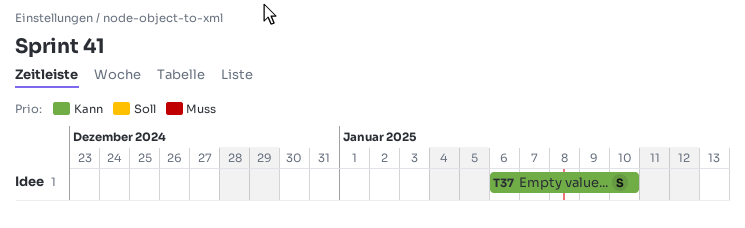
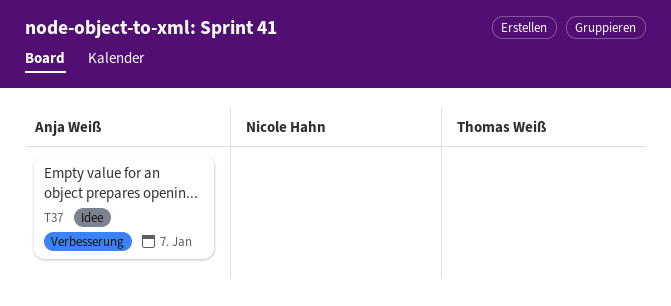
T37, due: Jan 10 -> Jan 7

